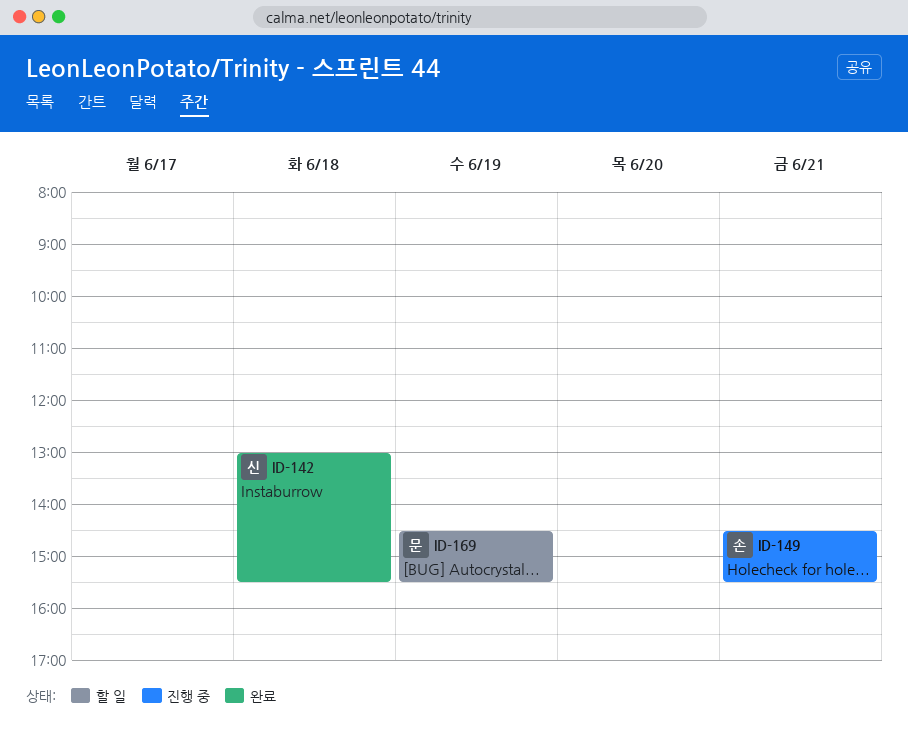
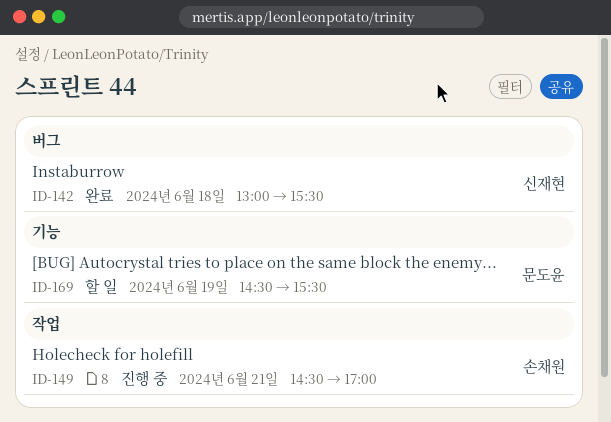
ID-149, ends: 15:30 -> 17:00

